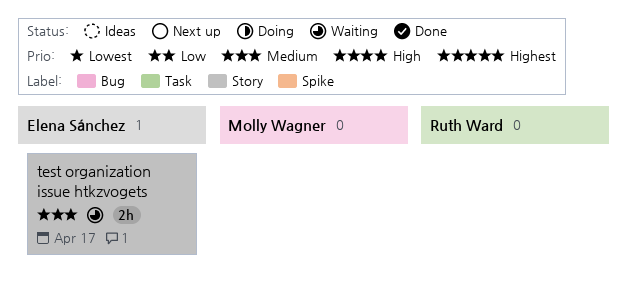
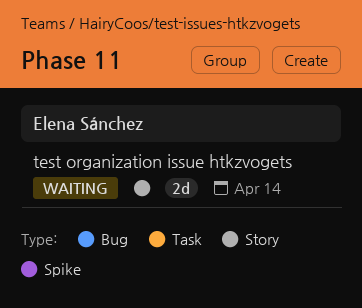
test organization issue htkzvogets, estimate: 2h -> 2d
test organization issue htkzvogets, due: Apr 17 -> Apr 14

